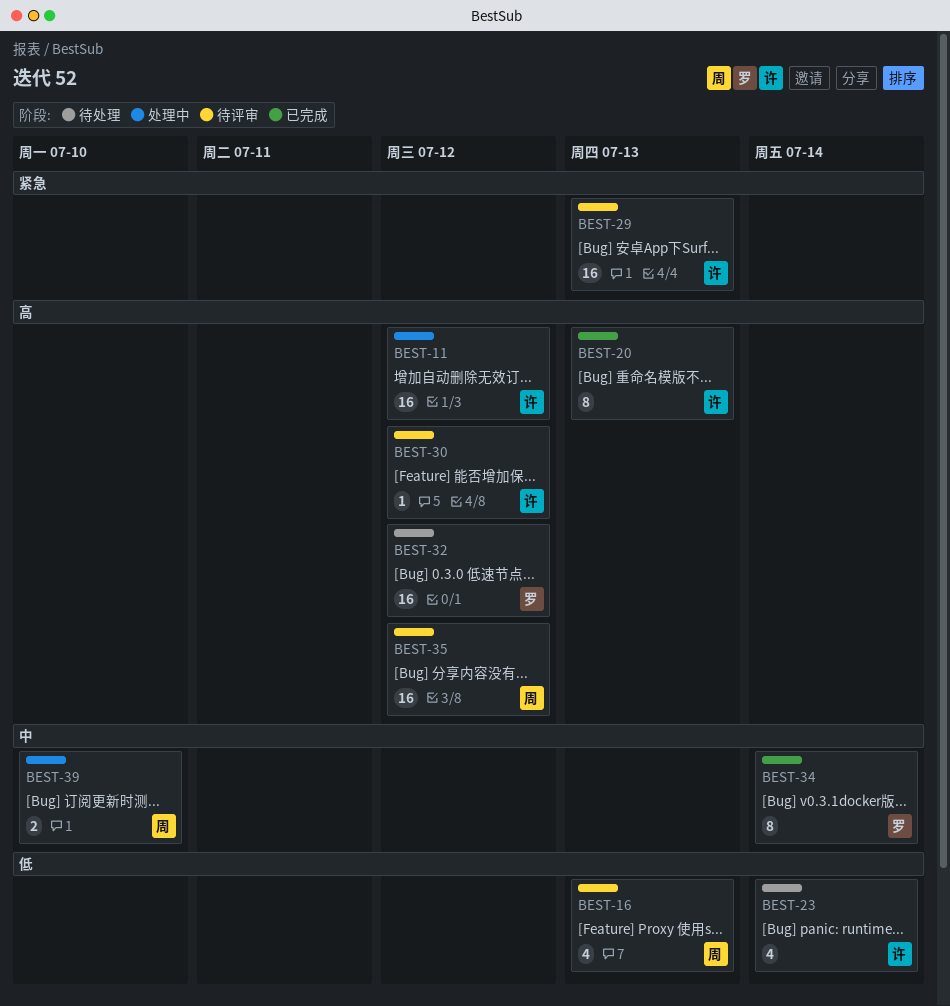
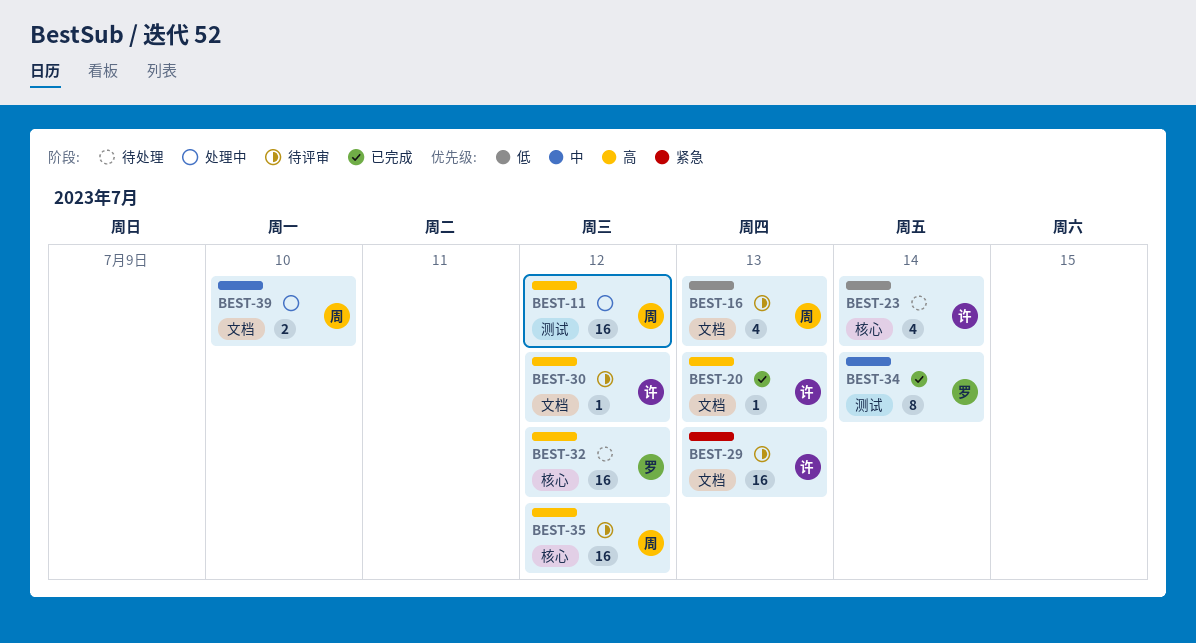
BEST-11, owner: 许 -> 周
BEST-20, estimate: 8 -> 1

